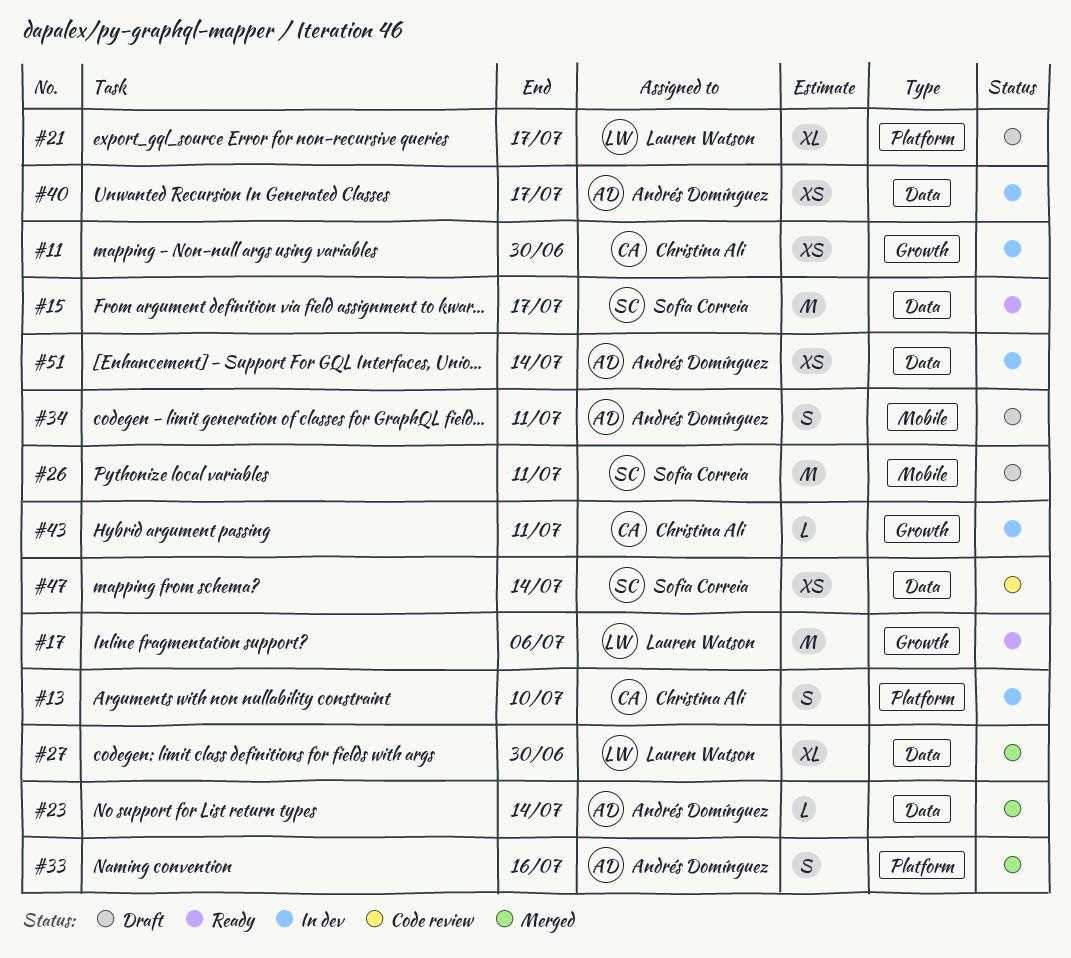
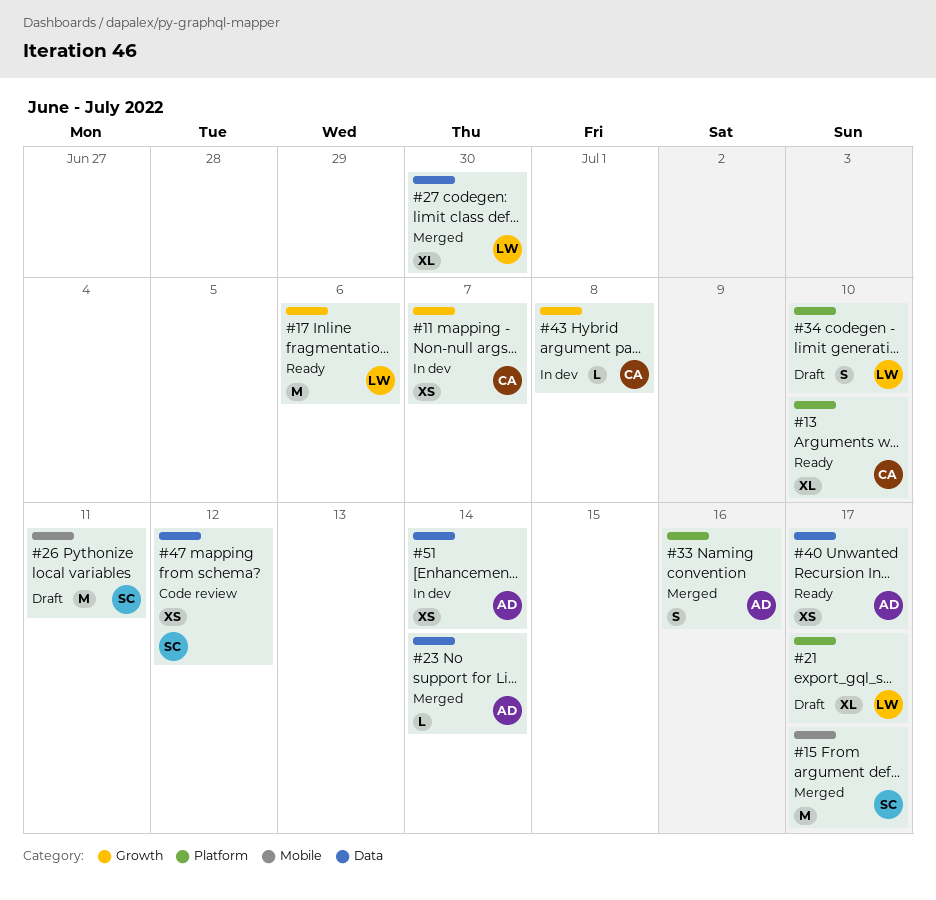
#11, due: Jun 30 -> Jul 7
#13, status: In dev -> Ready
#13, estimate: S -> XL
#15, status: Ready -> Merged
#15, label: Data -> Mobile
#34, owner: Andrés Domínguez -> Lauren Watson
#34, label: Mobile -> Platform
#34, due: Jul 11 -> Jul 10
#40, status: In dev -> Ready
#43, due: Jul 11 -> Jul 8
#47, due: Jul 14 -> Jul 12

